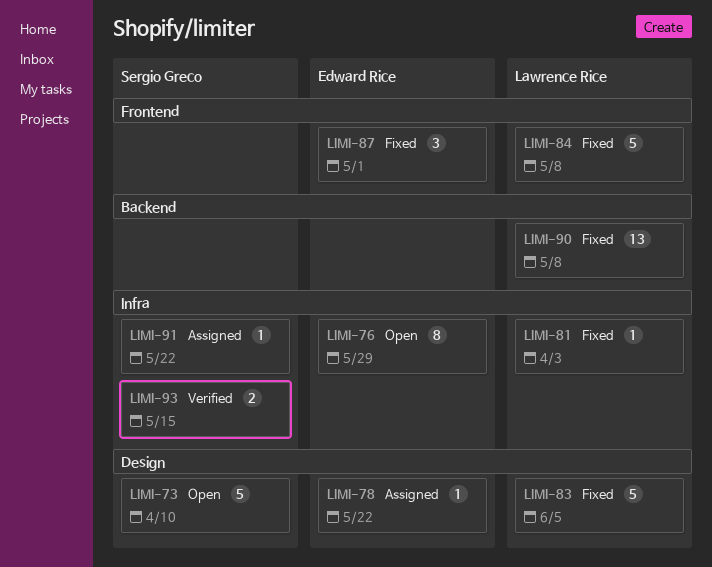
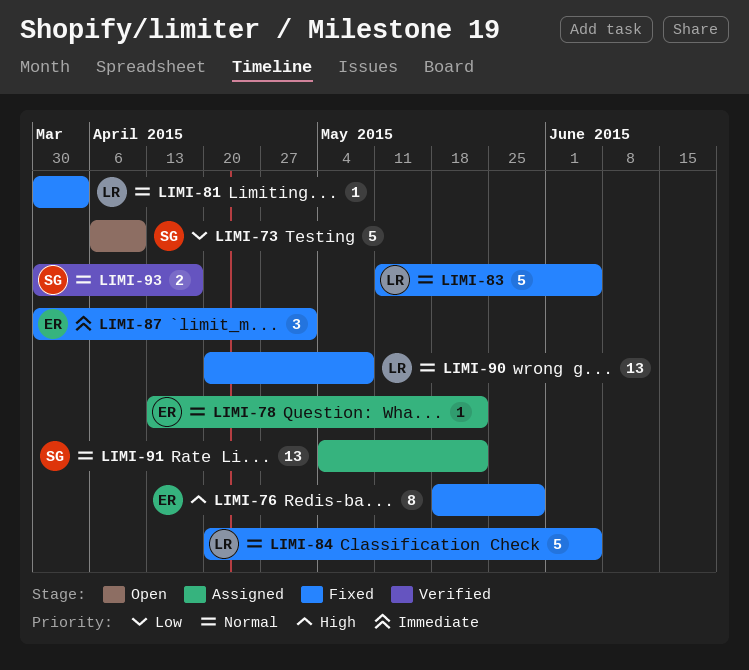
LIMI-76, status: Open -> Fixed
LIMI-84, due: May 8 -> Jun 5
LIMI-91, estimate: 1 -> 13
LIMI-93, due: May 15 -> Apr 17

